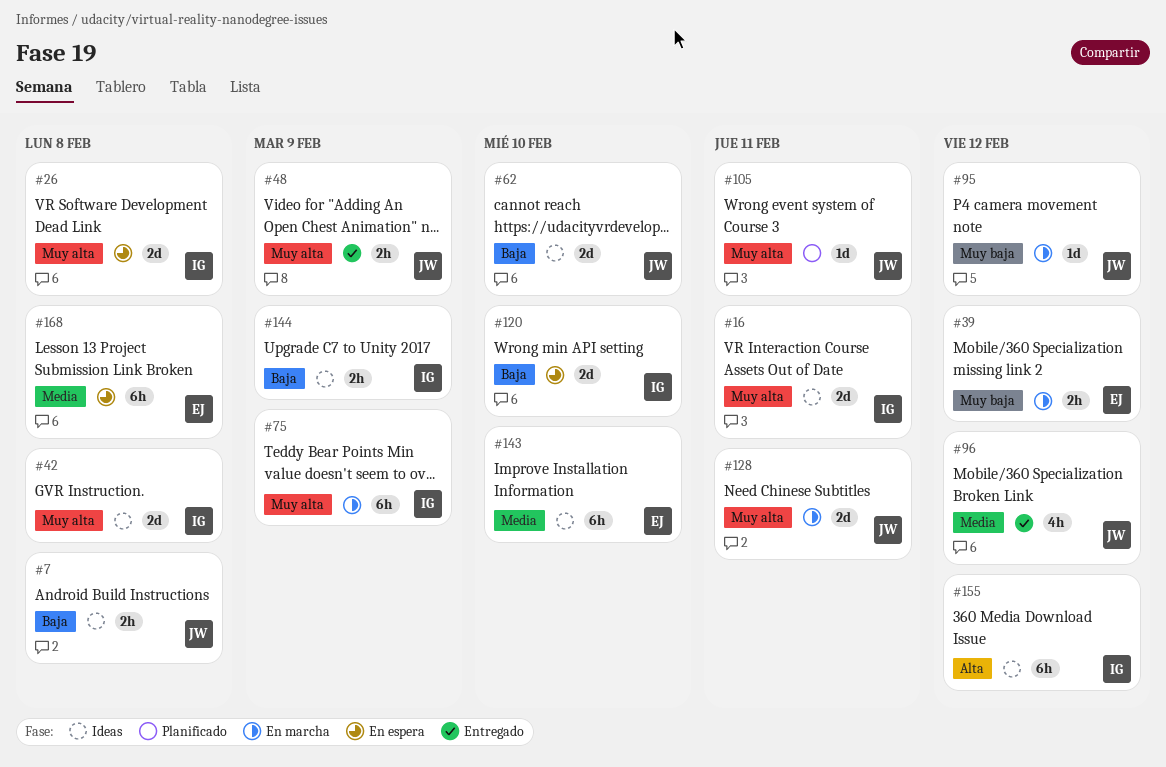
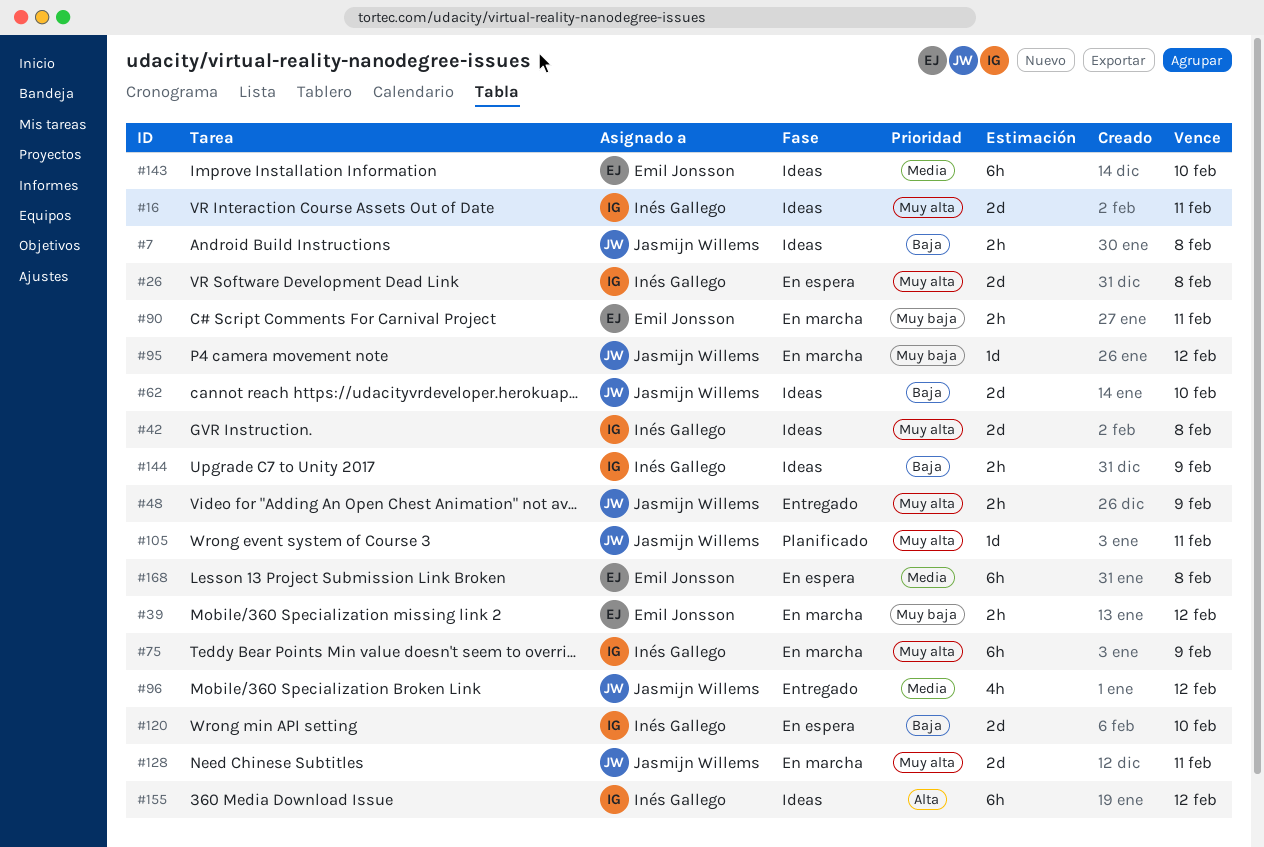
#90: none -> present

